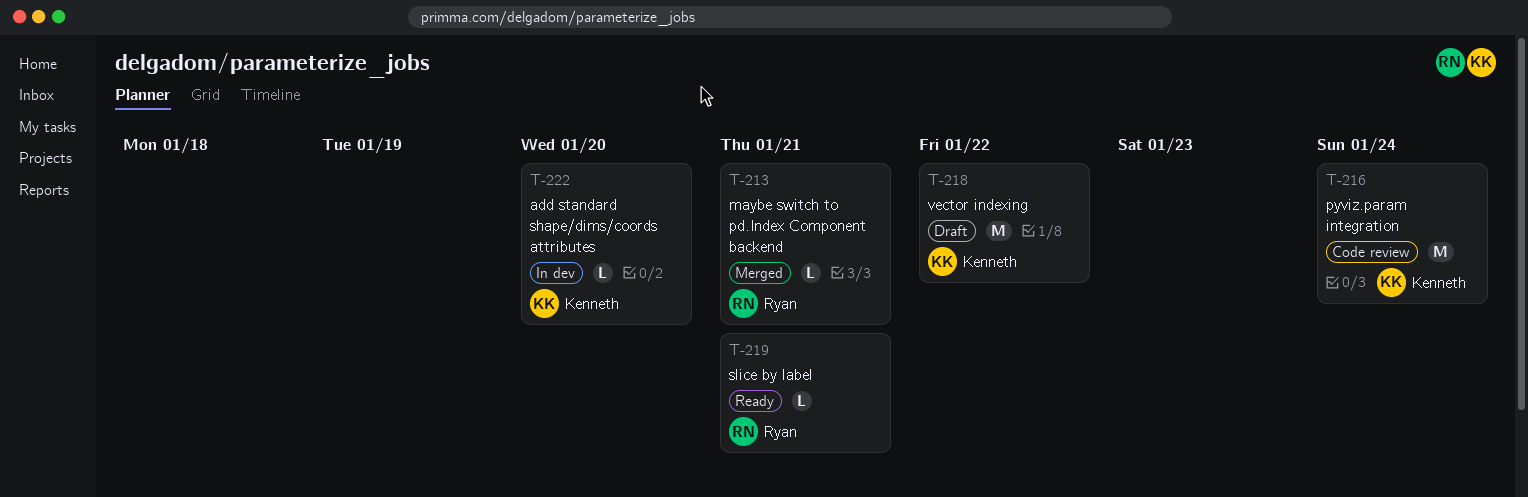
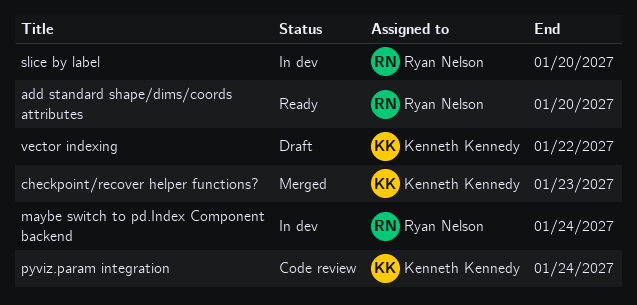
add standard shape/dims/coords attributes, status: In dev -> Ready
add standard shape/dims/coords attributes, owner: Kenneth Kennedy -> Ryan Nelson
checkpoint/recover helper functions?: none -> present
maybe switch to pd.Index Component backend, status: Merged -> In dev
maybe switch to pd.Index Component backend, due: Jan 21 -> Jan 24
slice by label, status: Ready -> In dev
slice by label, due: Jan 21 -> Jan 20

